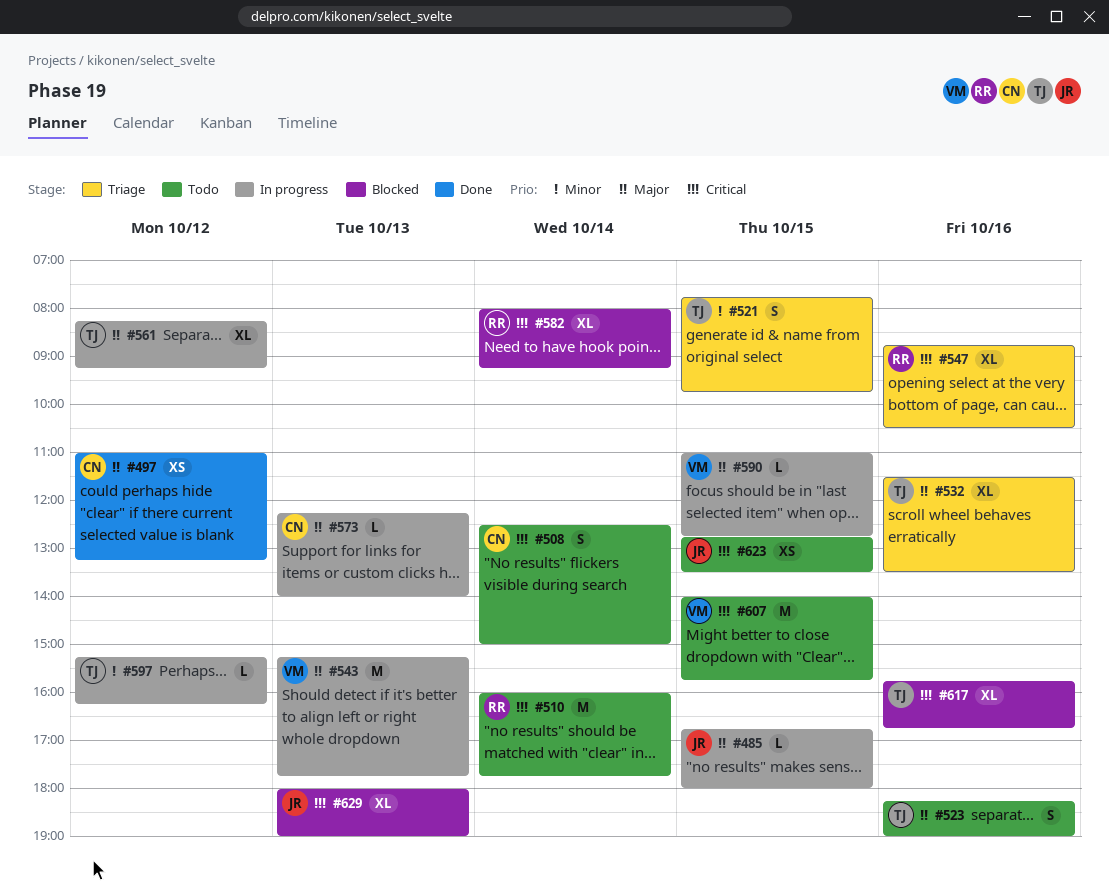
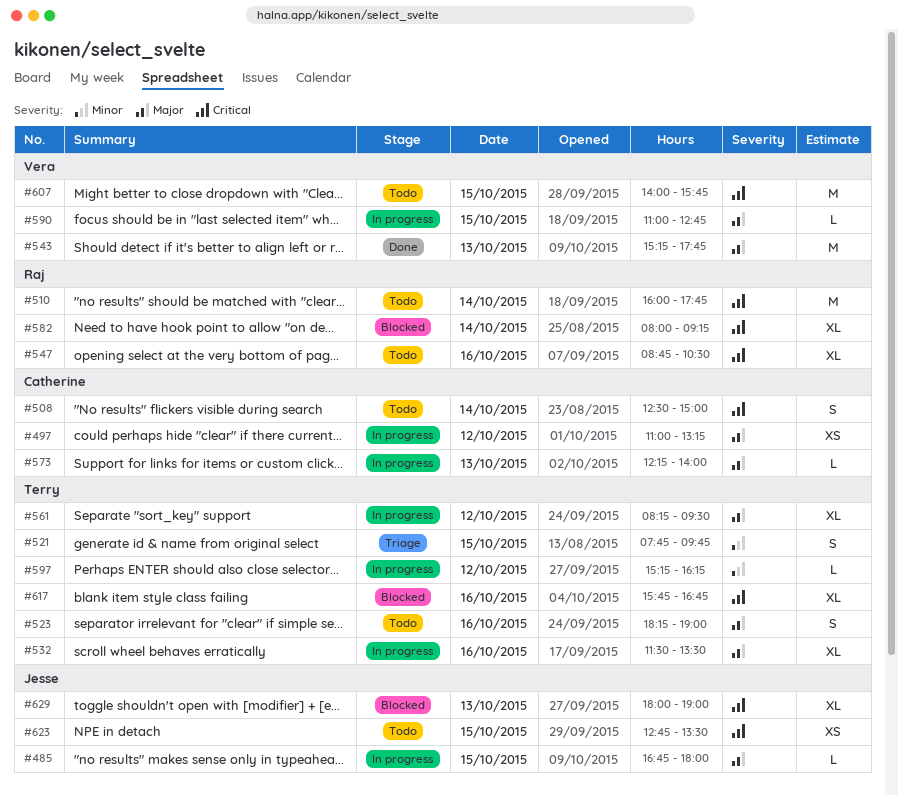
#497, status: Done -> In progress
#532, status: Triage -> In progress
#543, status: In progress -> Done
#547, status: Triage -> Todo
#561, ends: 09:15 -> 09:30

